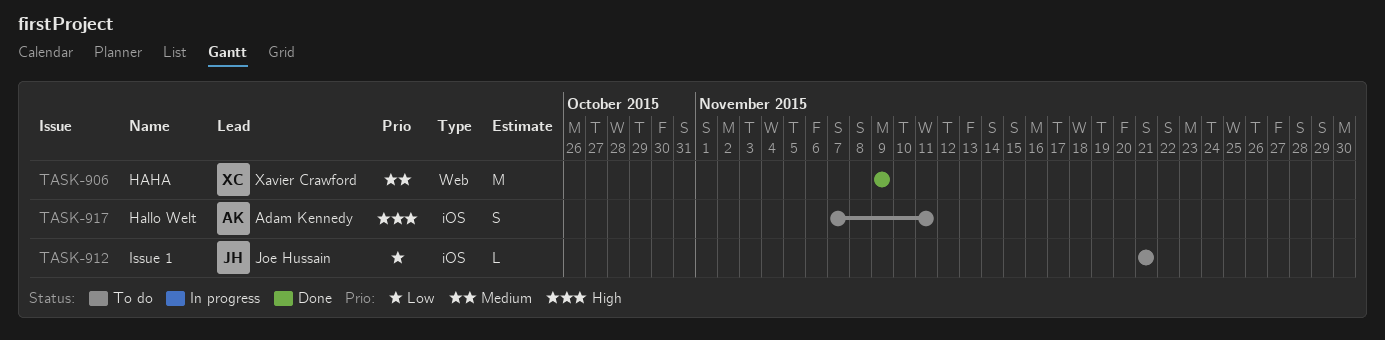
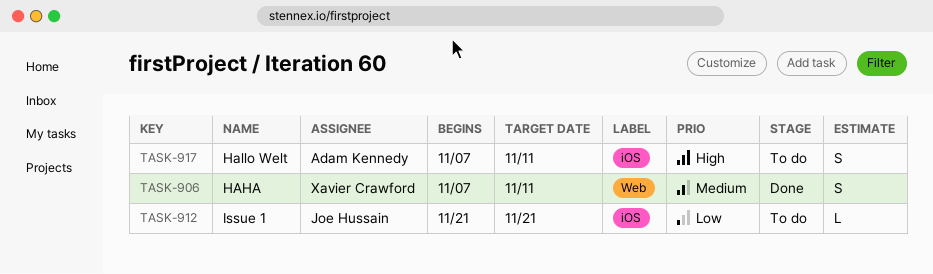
TASK-906, estimate: M -> S
TASK-906, start: Nov 9 -> Nov 7
TASK-906, due: Nov 9 -> Nov 11

